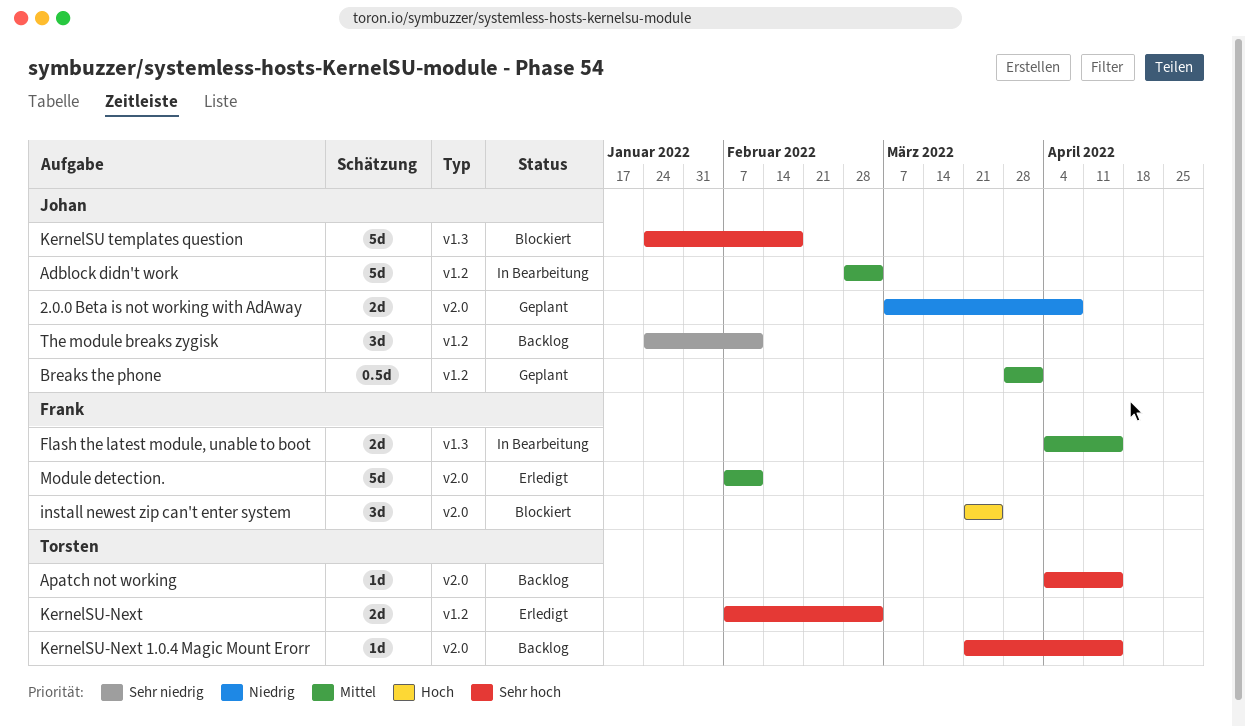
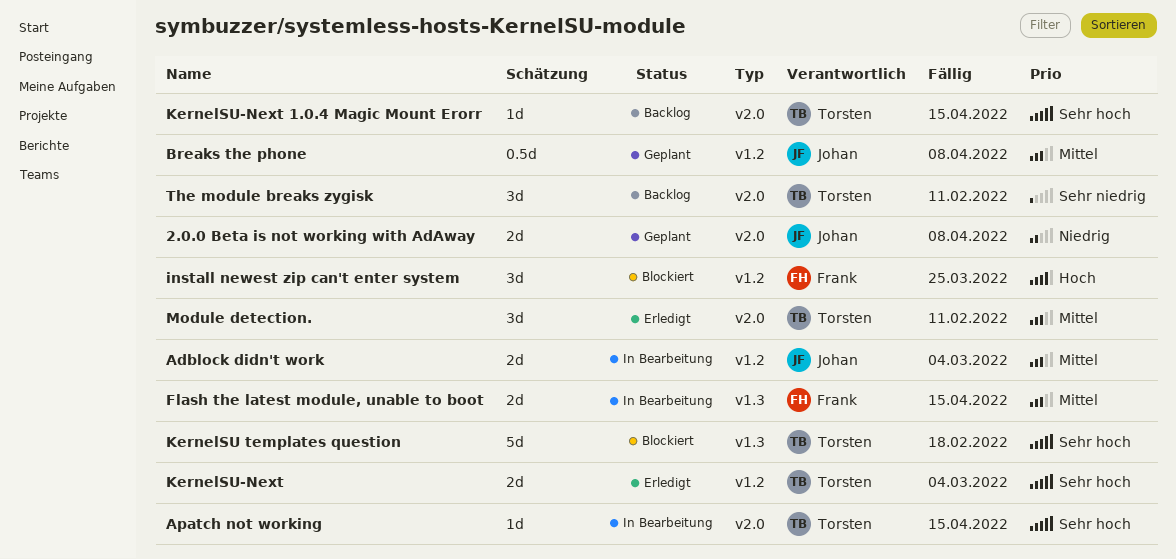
Adblock didn't work, estimate: 5d -> 2d
Apatch not working, status: Backlog -> In Bearbeitung
Breaks the phone, due: Apr 1 -> Apr 8
install newest zip can't enter system, label: v2.0 -> v1.2
KernelSU templates question, owner: Johan -> Torsten
Module detection., owner: Frank -> Torsten
Module detection., estimate: 5d -> 3d
The module breaks zygisk, owner: Johan -> Torsten
The module breaks zygisk, label: v1.2 -> v2.0

